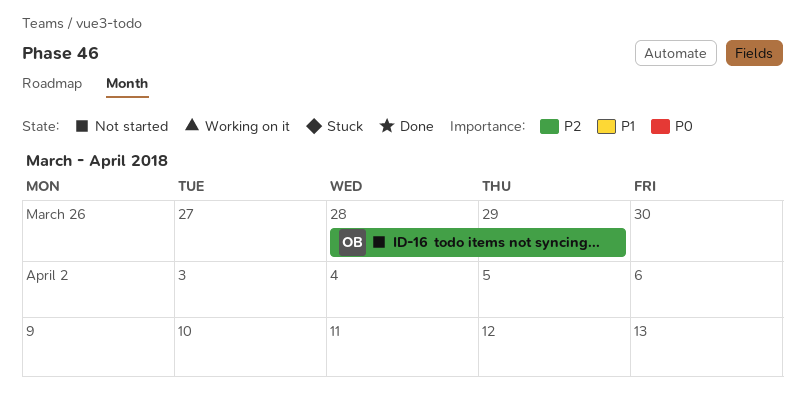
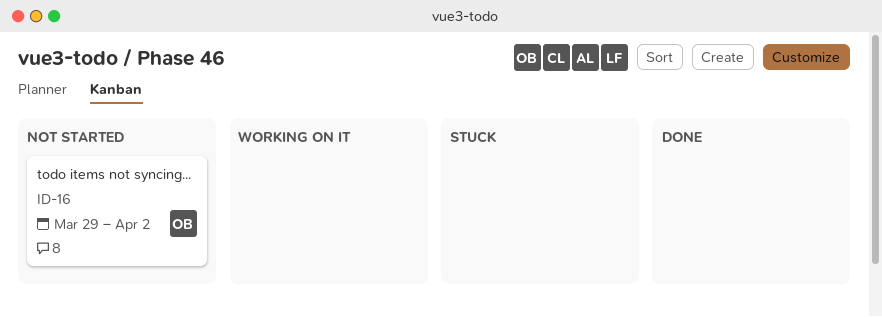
ID-16, start: Mar 28 -> Mar 29
ID-16, due: Mar 29 -> Apr 2

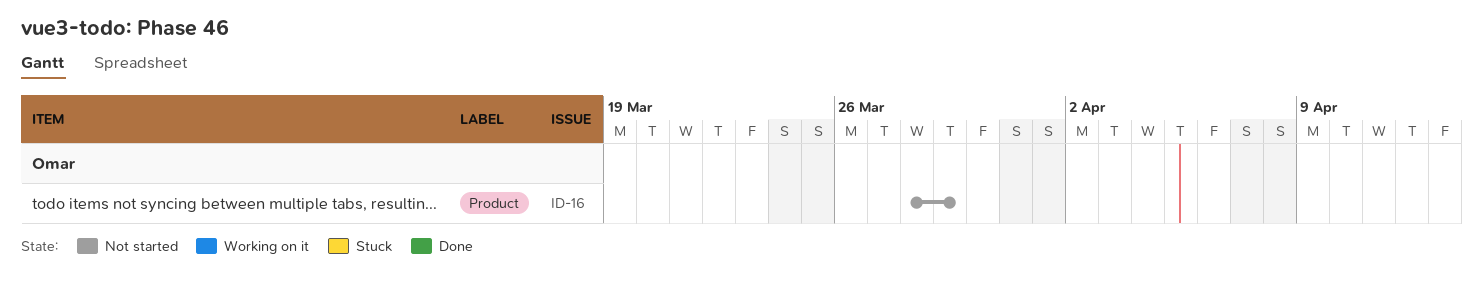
ID-16, start: Mar 29 -> Mar 28
ID-16, due: Apr 2 -> Mar 29

